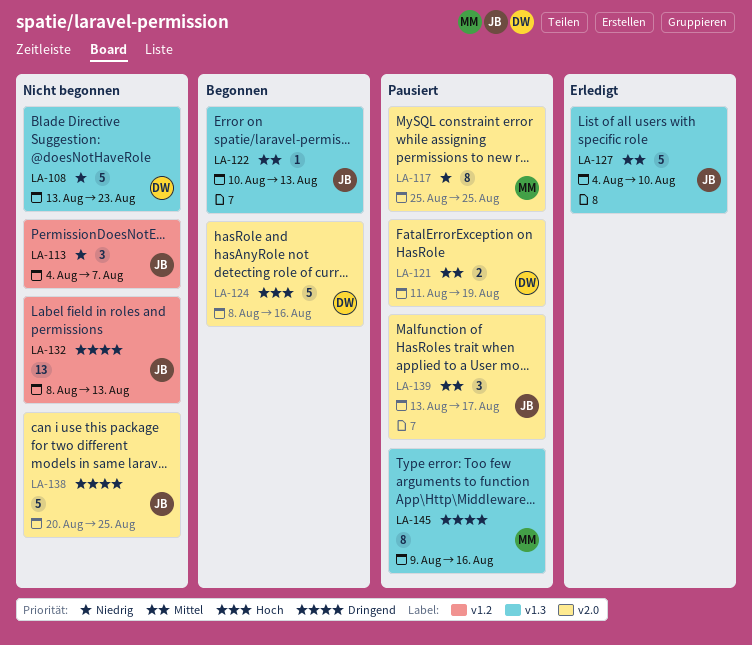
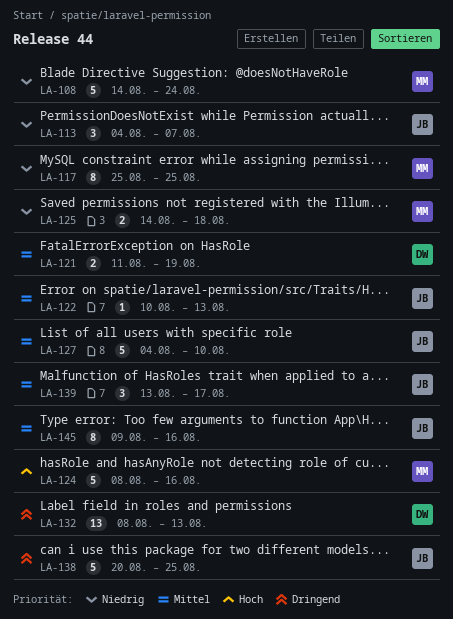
LA-108, owner: DW -> MM
LA-108, start: Aug 13 -> Aug 14
LA-108, due: Aug 23 -> Aug 24
LA-124, owner: DW -> MM
LA-125: none -> present
LA-132, owner: JB -> DW
LA-145, owner: MM -> JB
LA-145, priority: Dringend -> Mittel

